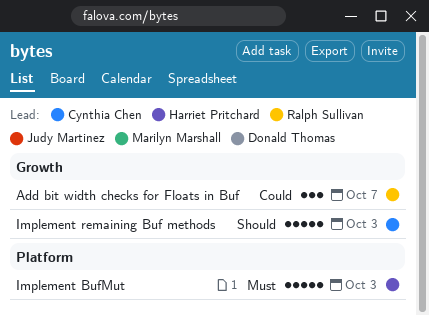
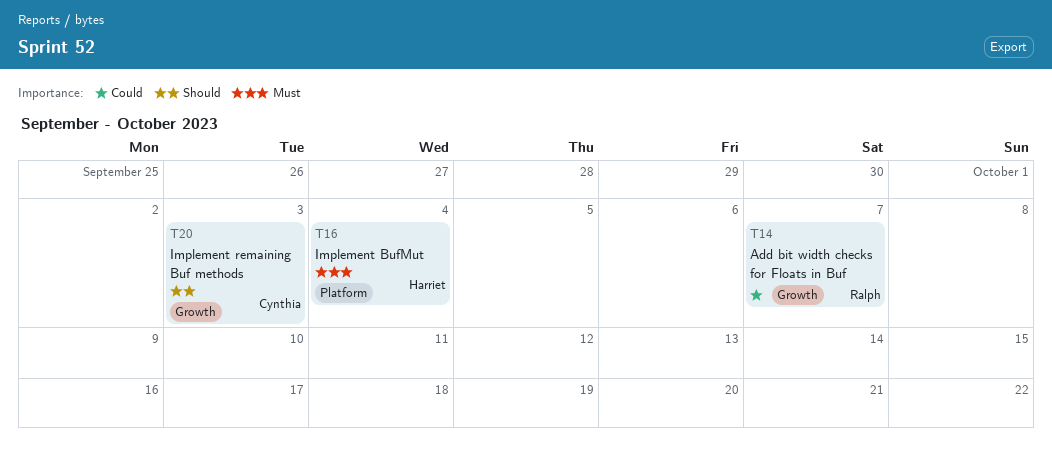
Implement BufMut, due: Oct 3 -> Oct 4

